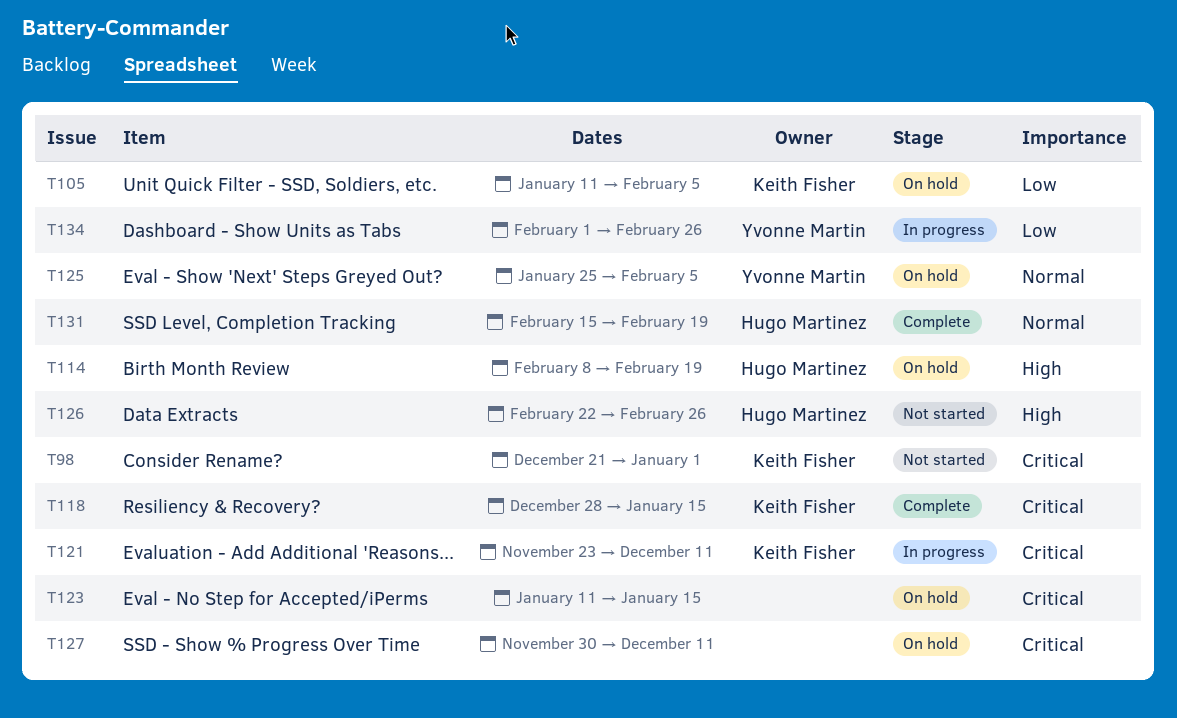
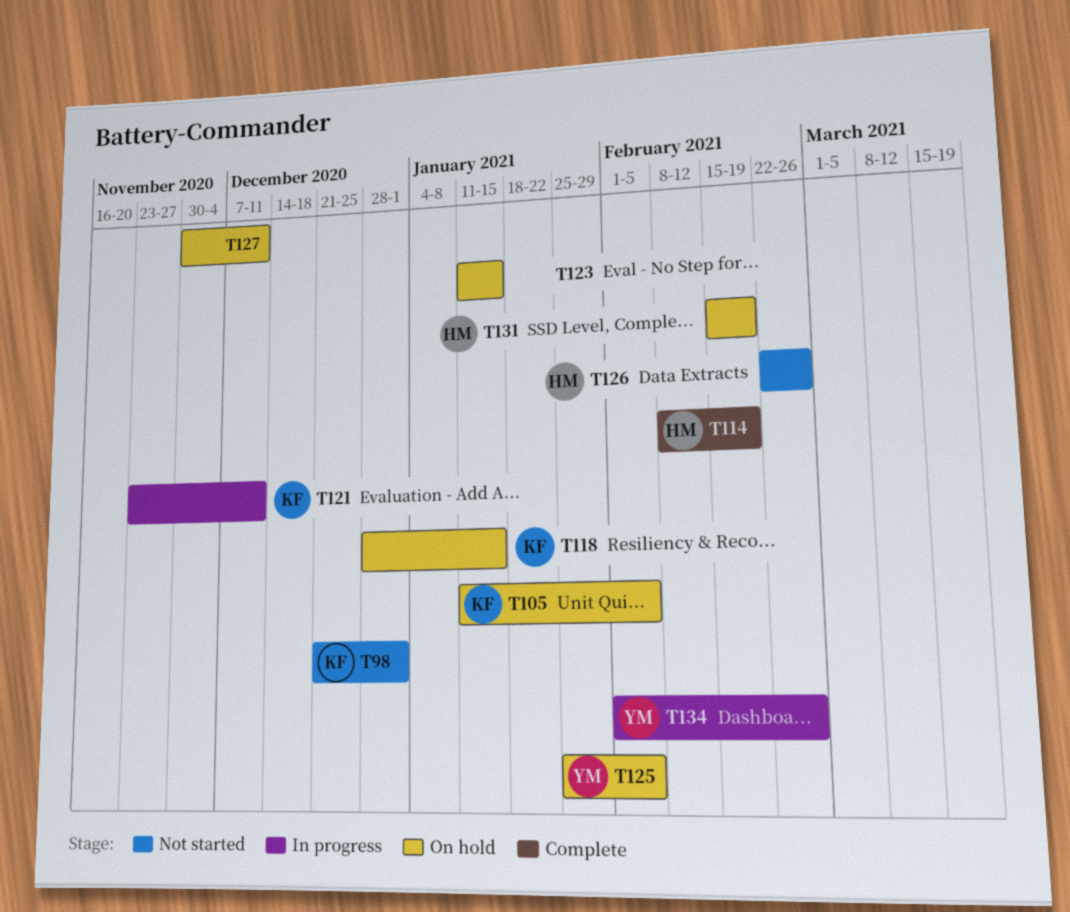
T114, status: On hold -> Complete
T118, status: Complete -> On hold
T131, status: Complete -> On hold

